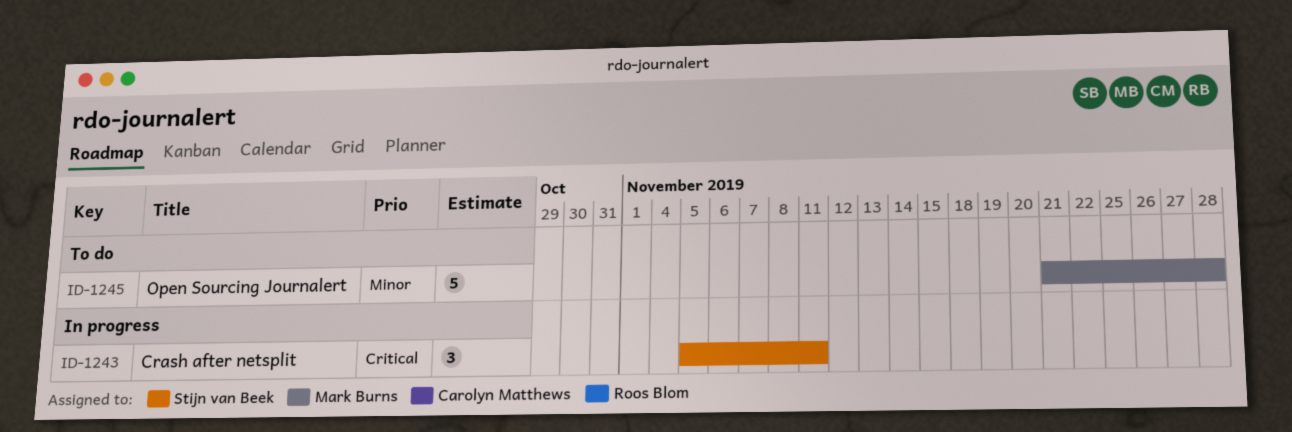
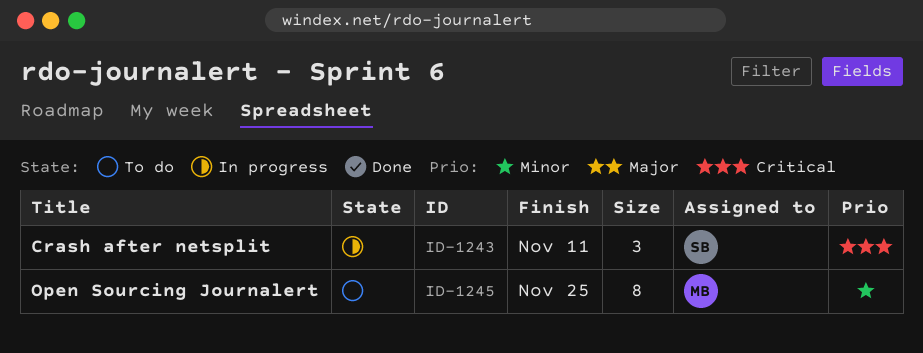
ID-1245, estimate: 5 -> 8
ID-1245, due: Nov 28 -> Nov 25

